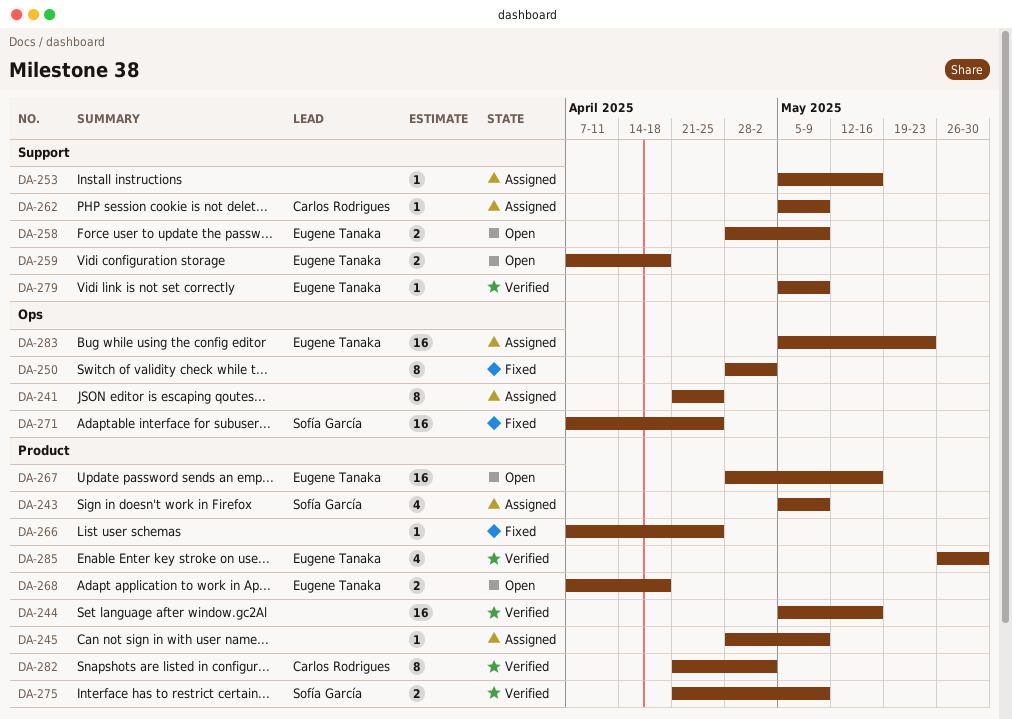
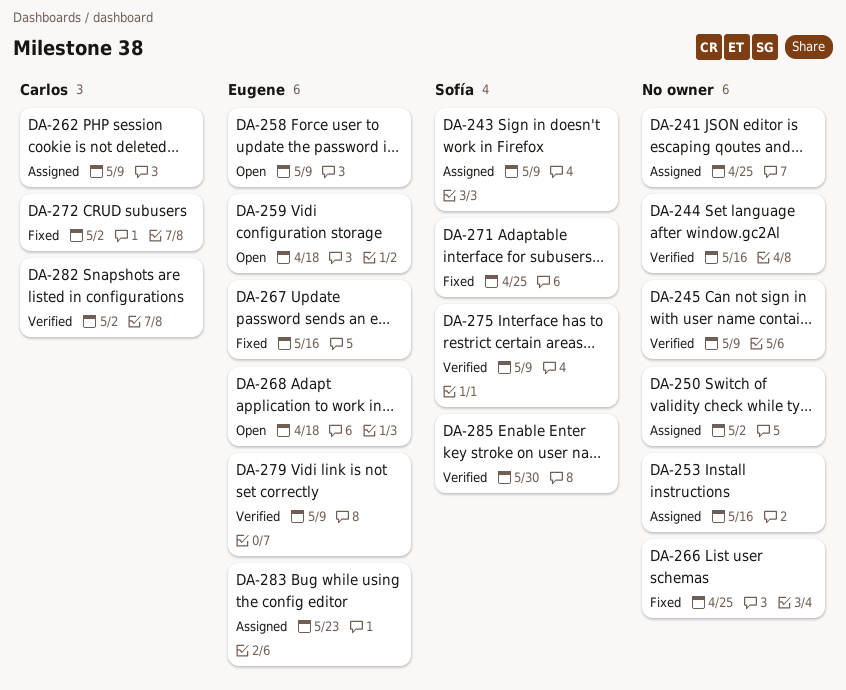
DA-245, status: Assigned -> Verified
DA-250, status: Fixed -> Assigned
DA-267, status: Open -> Fixed
DA-272: none -> present
DA-285, owner: Eugene Tanaka -> Sofía García

